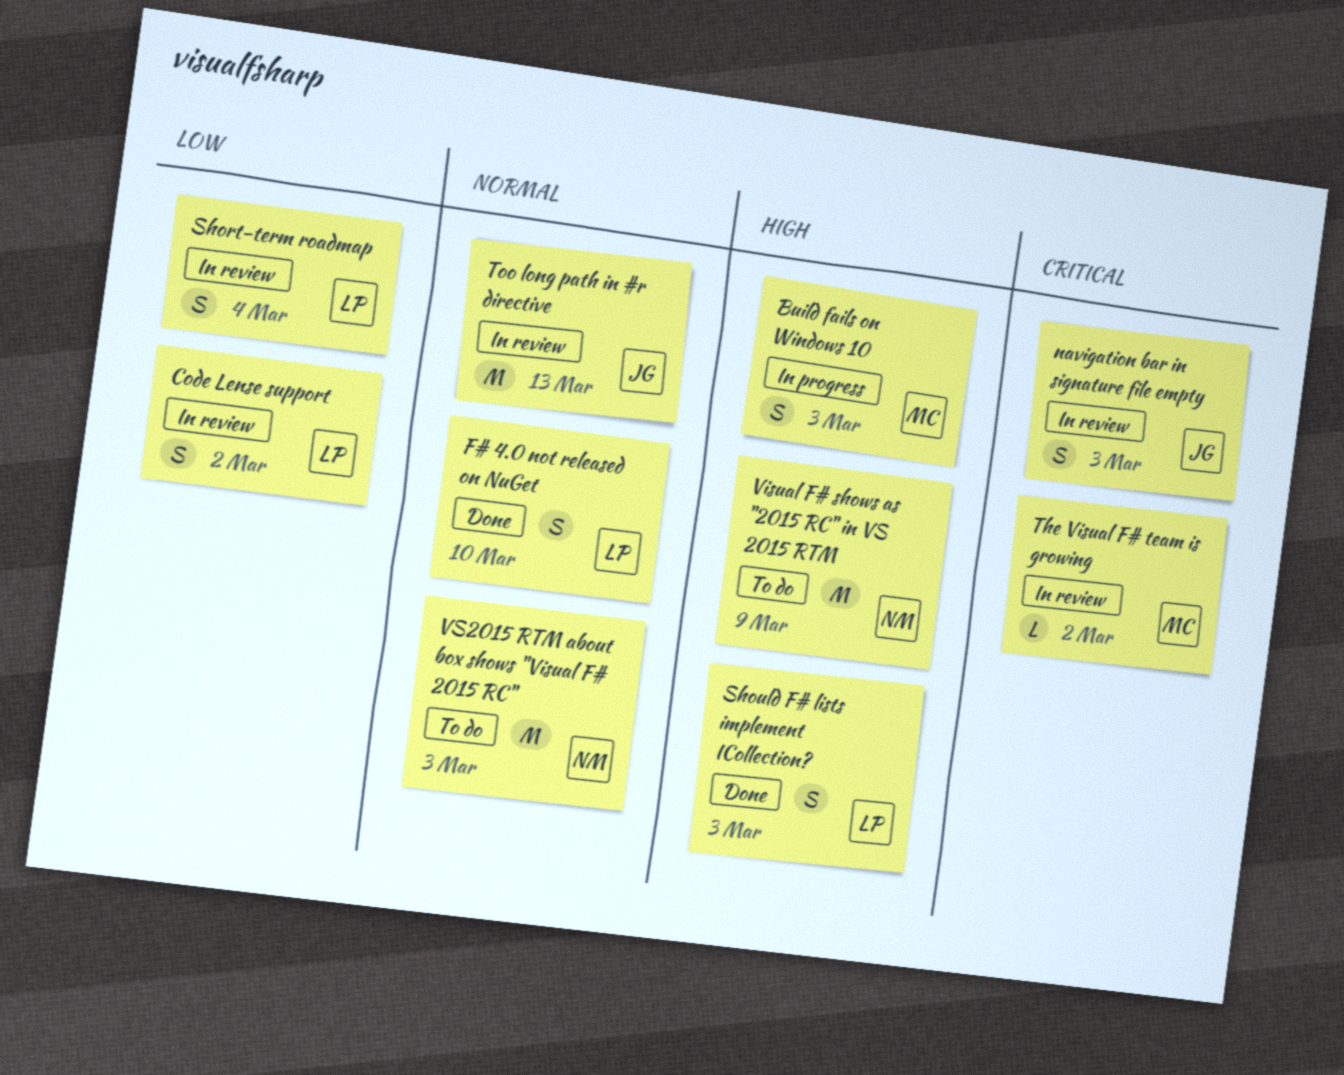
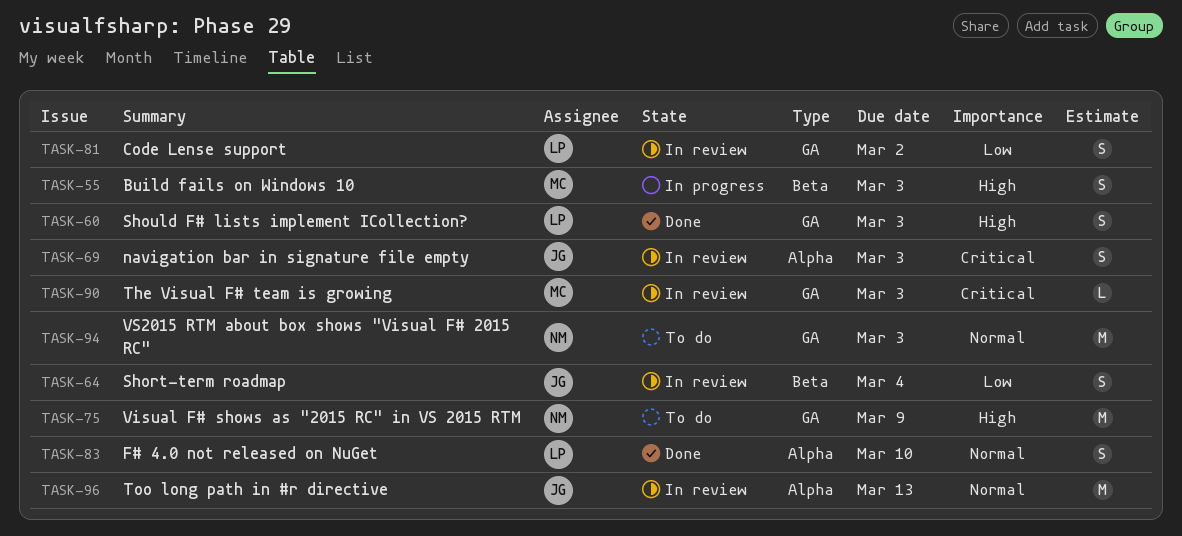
Short-term roadmap, owner: LP -> JG
The Visual F# team is growing, due: Mar 2 -> Mar 3

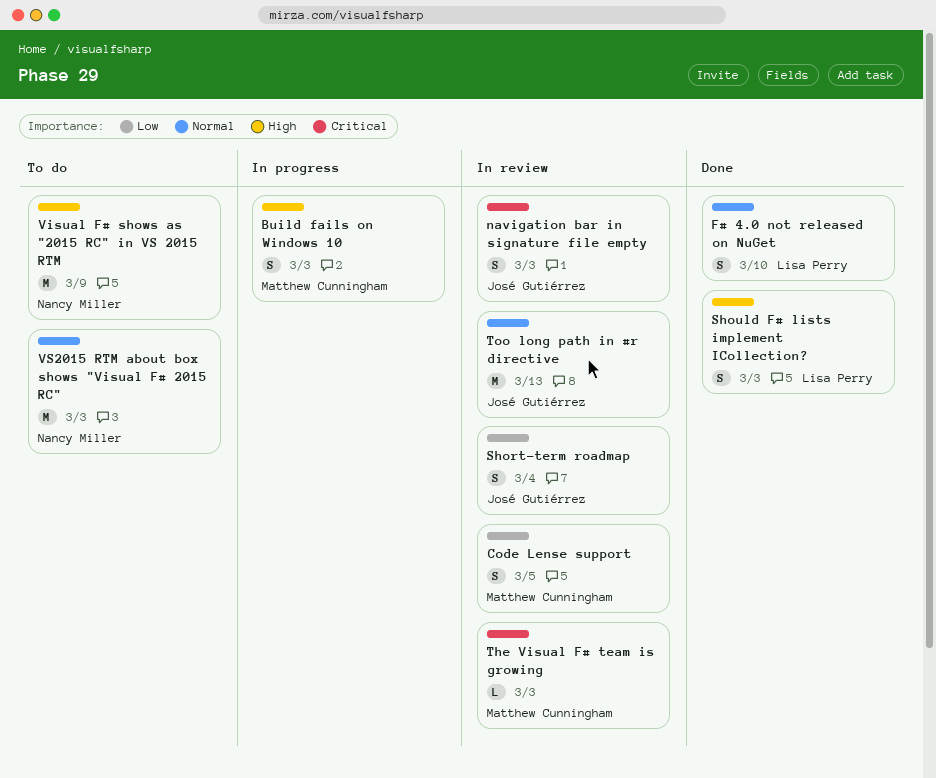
Code Lense support, owner: Lisa Perry -> Matthew Cunningham
Code Lense support, due: Mar 2 -> Mar 5

